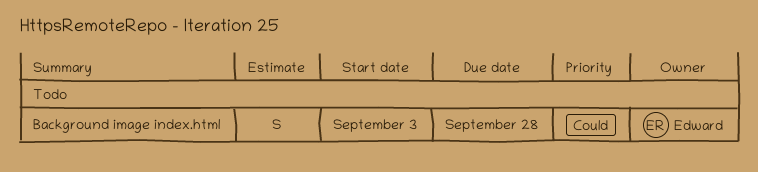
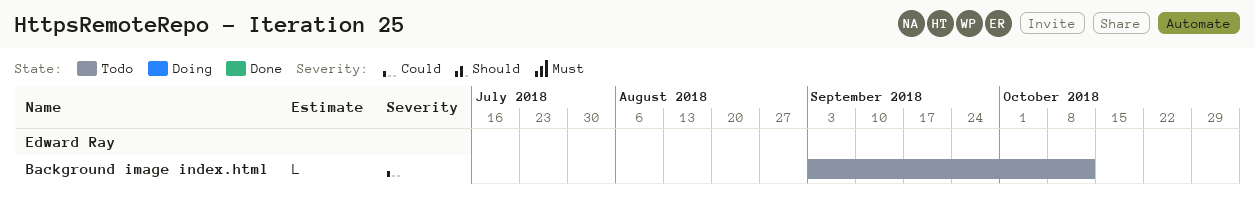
Background image index.html, estimate: S -> L
Background image index.html, due: Sep 28 -> Oct 12

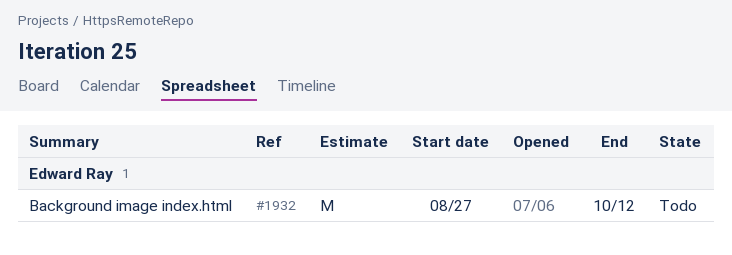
Background image index.html, estimate: L -> M
Background image index.html, start: Sep 3 -> Aug 27

